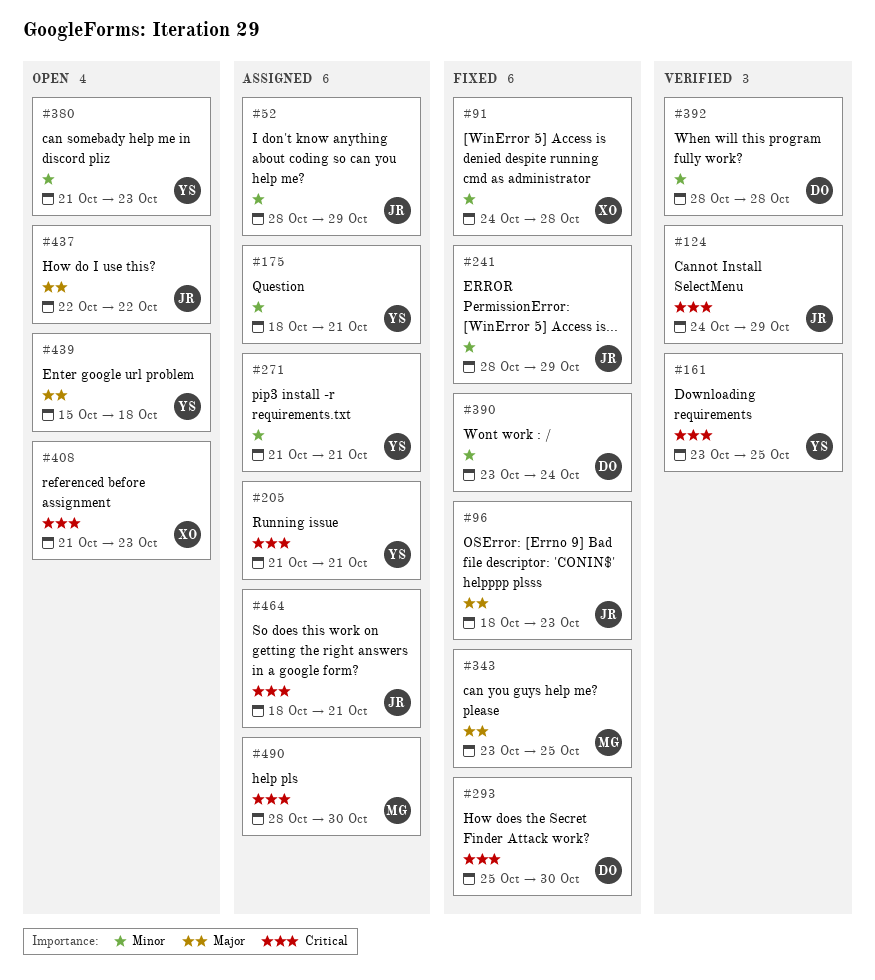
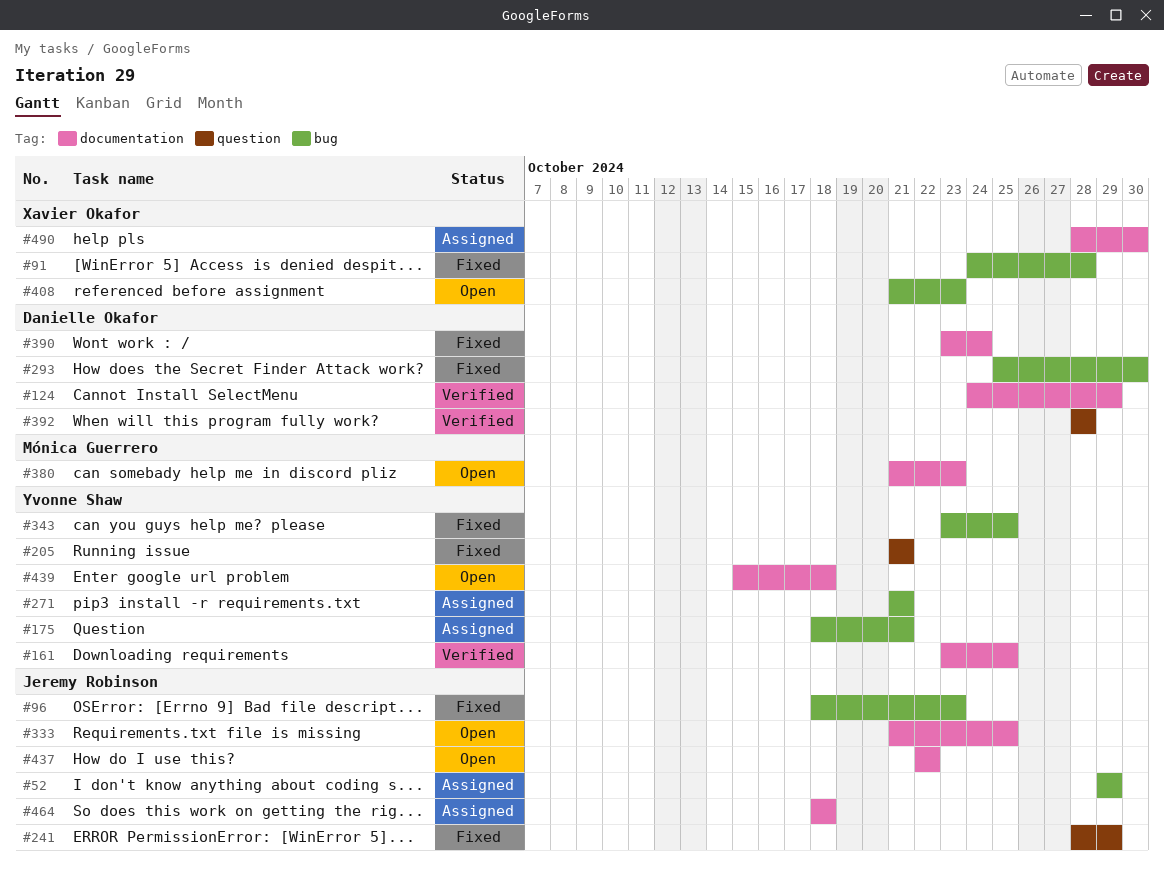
#52, start: Oct 28 -> Oct 29
#124, owner: Jeremy Robinson -> Danielle Okafor
#205, status: Assigned -> Fixed
#333: none -> present
#343, owner: Mónica Guerrero -> Yvonne Shaw
#380, owner: Yvonne Shaw -> Mónica Guerrero
#464, due: Oct 21 -> Oct 18
#490, owner: Mónica Guerrero -> Xavier Okafor

